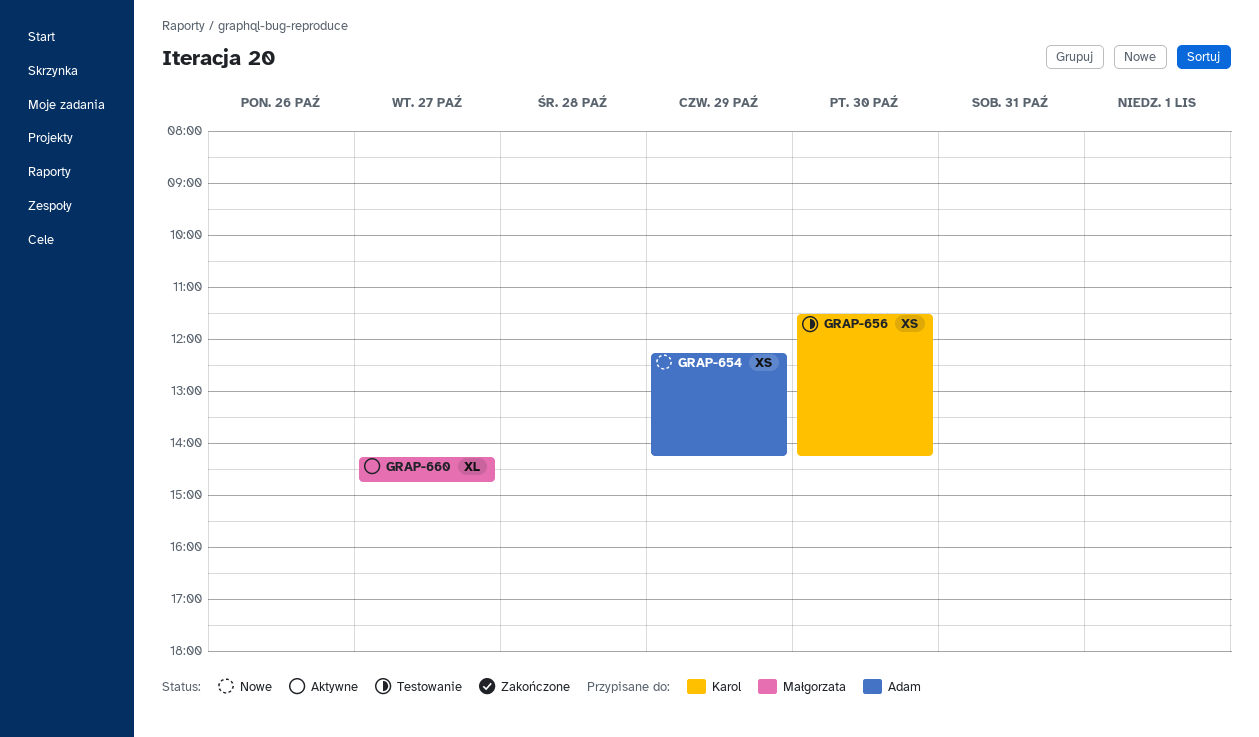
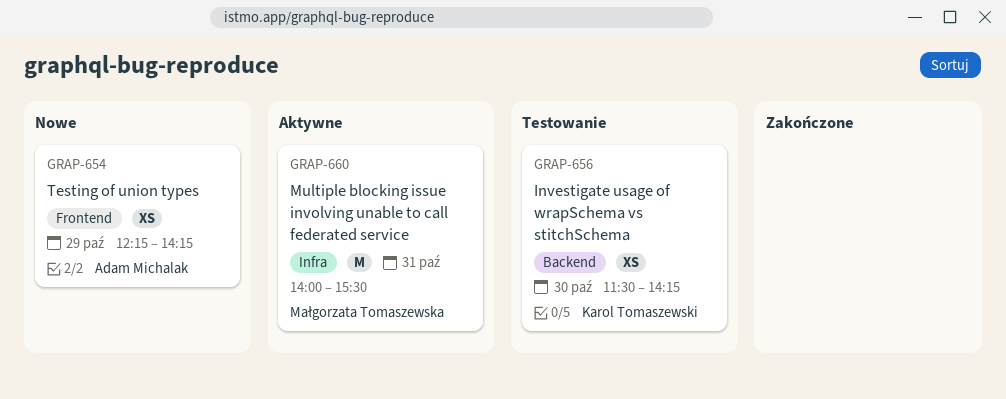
GRAP-660, estimate: XL -> M
GRAP-660, day: Oct 27 -> Oct 31
GRAP-660, begins: 14:15 -> 14:00
GRAP-660, ends: 14:45 -> 15:30

